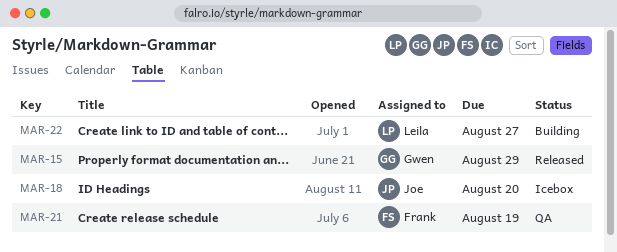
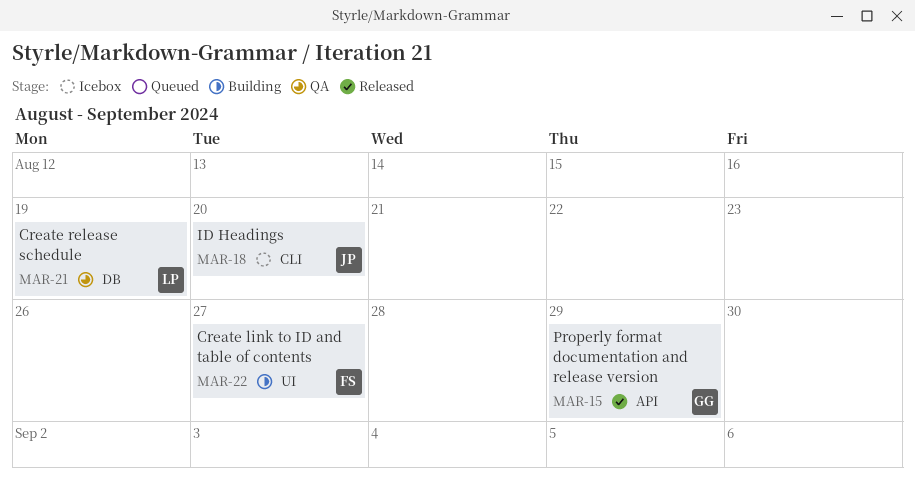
MAR-21, owner: Frank -> Leila
MAR-22, owner: Leila -> Frank

